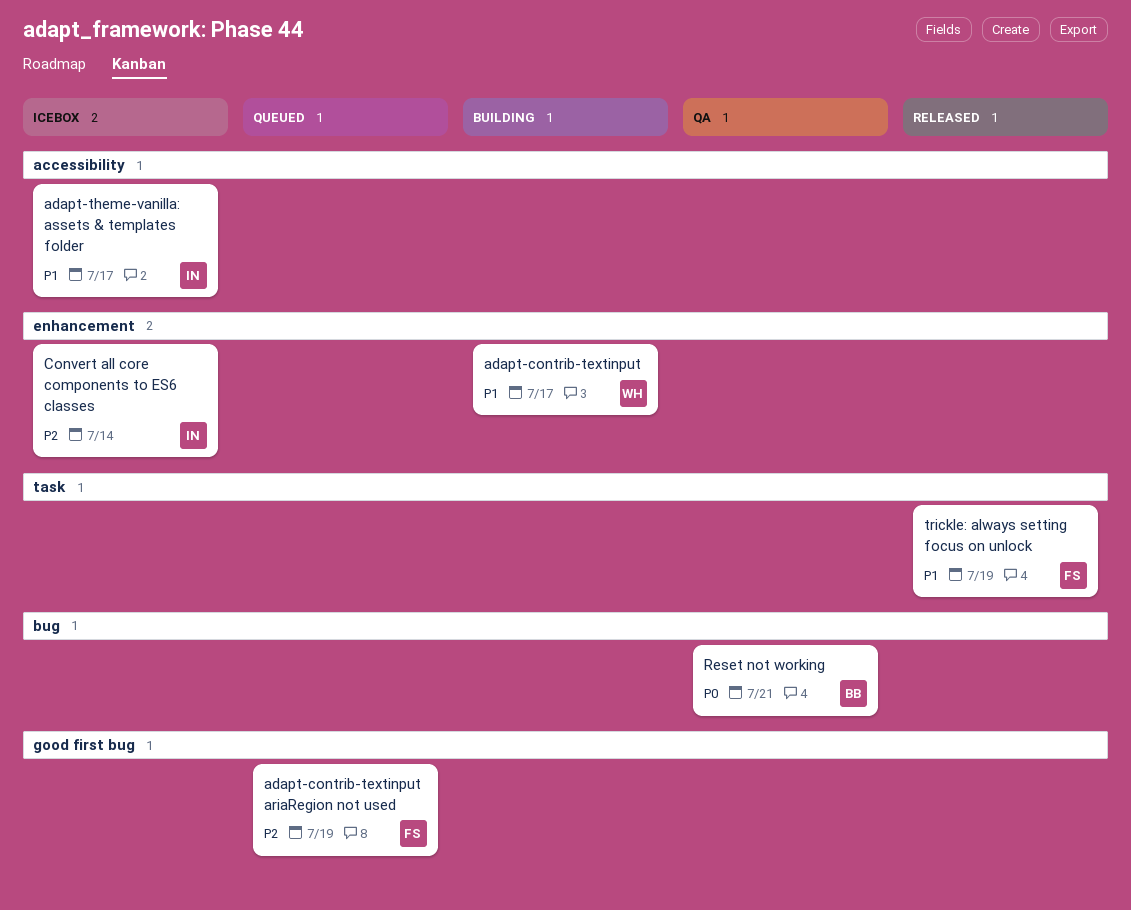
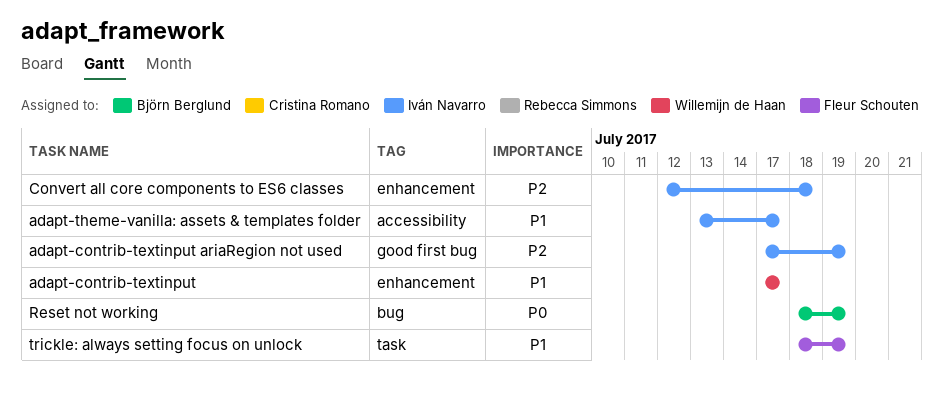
adapt-contrib-textinput ariaRegion not used, owner: Fleur Schouten -> Iván Navarro
Convert all core components to ES6 classes, due: Jul 14 -> Jul 18
Reset not working, due: Jul 21 -> Jul 19

